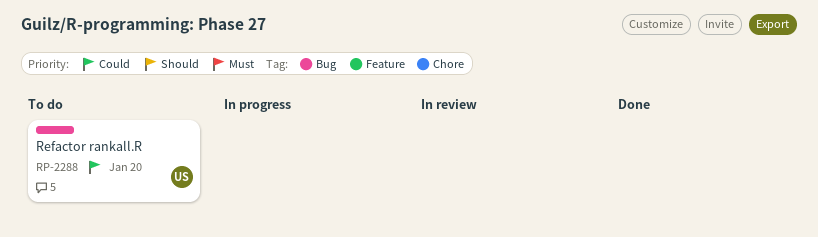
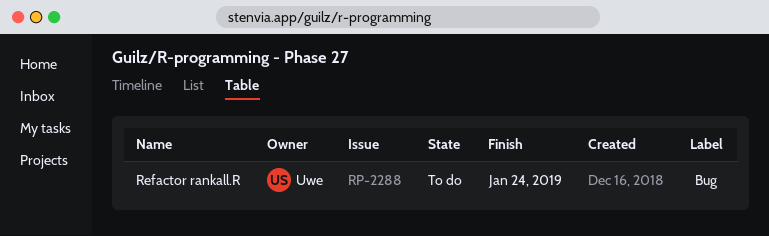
RP-2288, due: Jan 20 -> Jan 24

